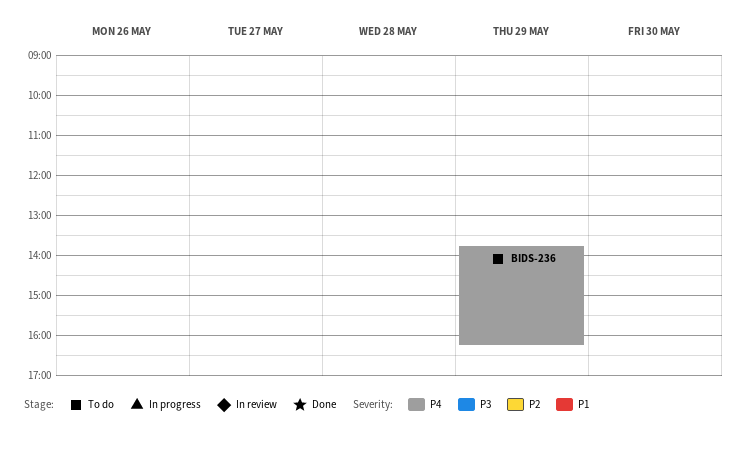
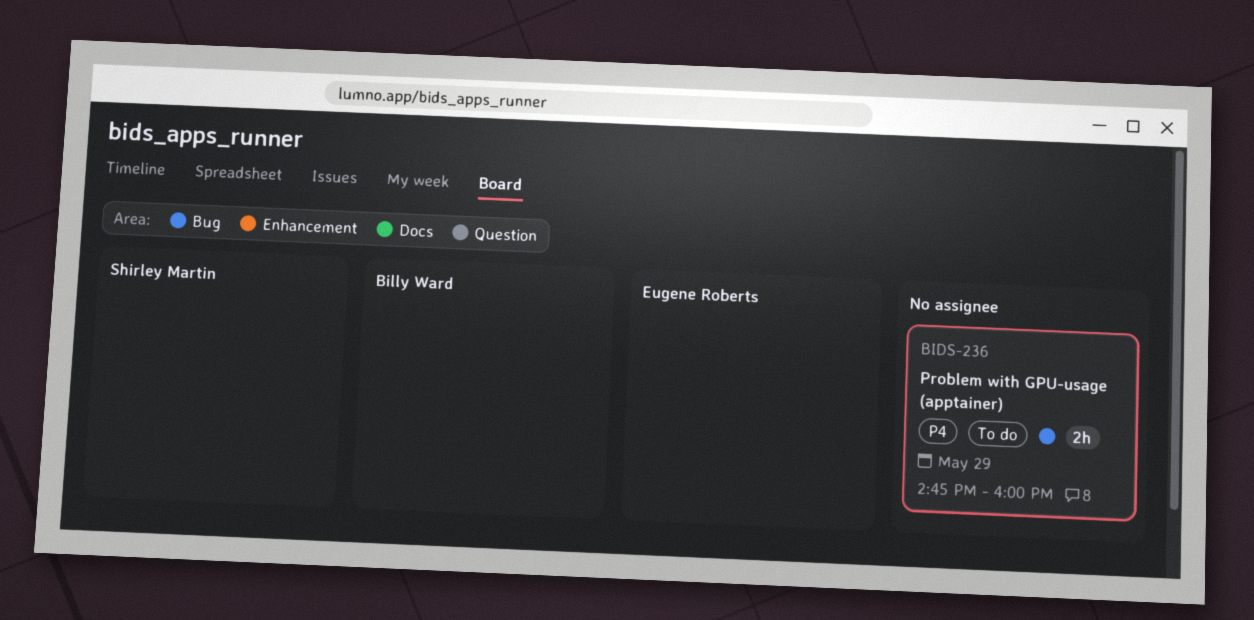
BIDS-236, begins: 13:45 -> 14:45
BIDS-236, ends: 16:15 -> 16:00

